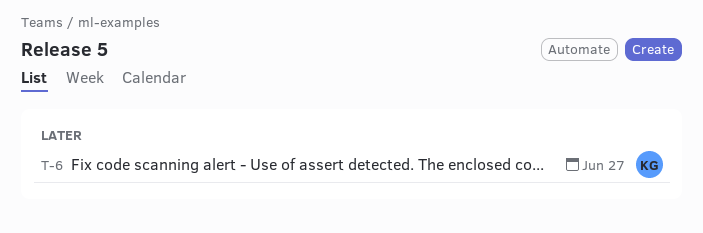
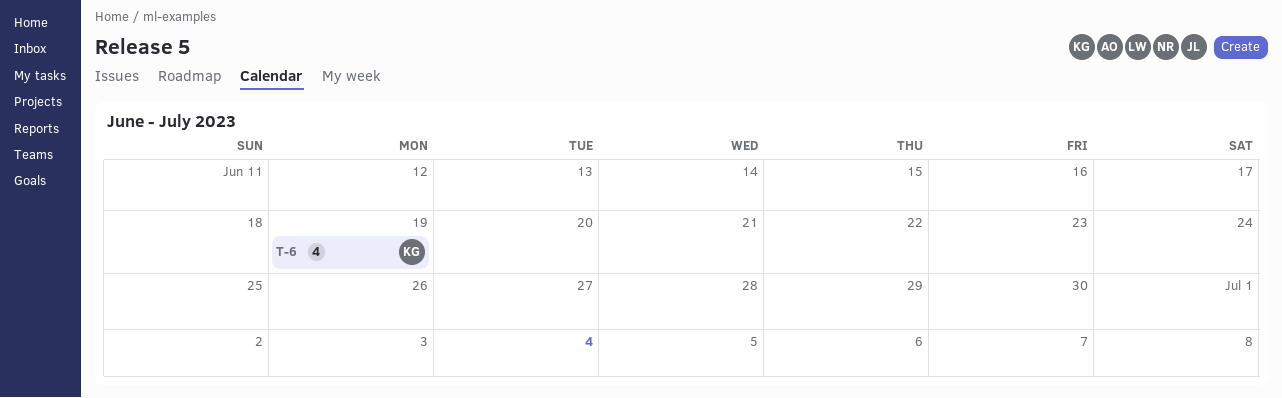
T-6, due: Jun 27 -> Jun 19

